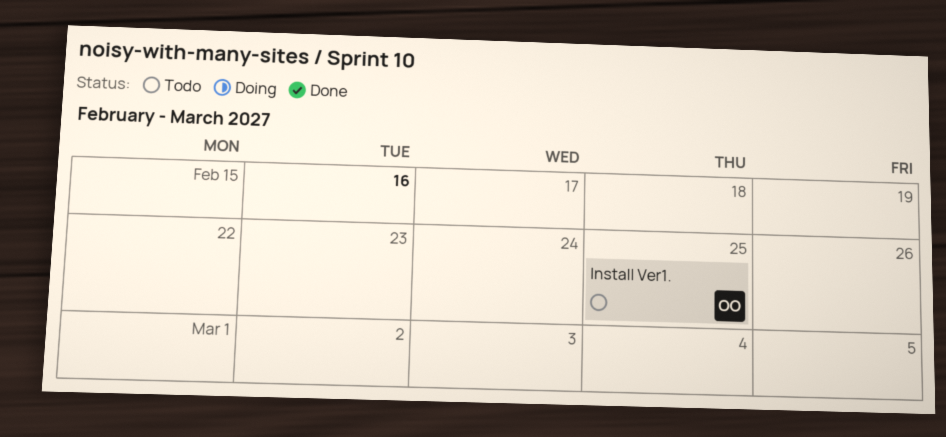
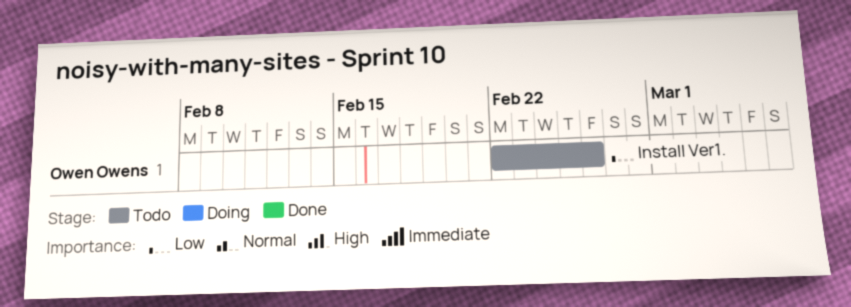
Install Ver1., due: Feb 25 -> Feb 26

